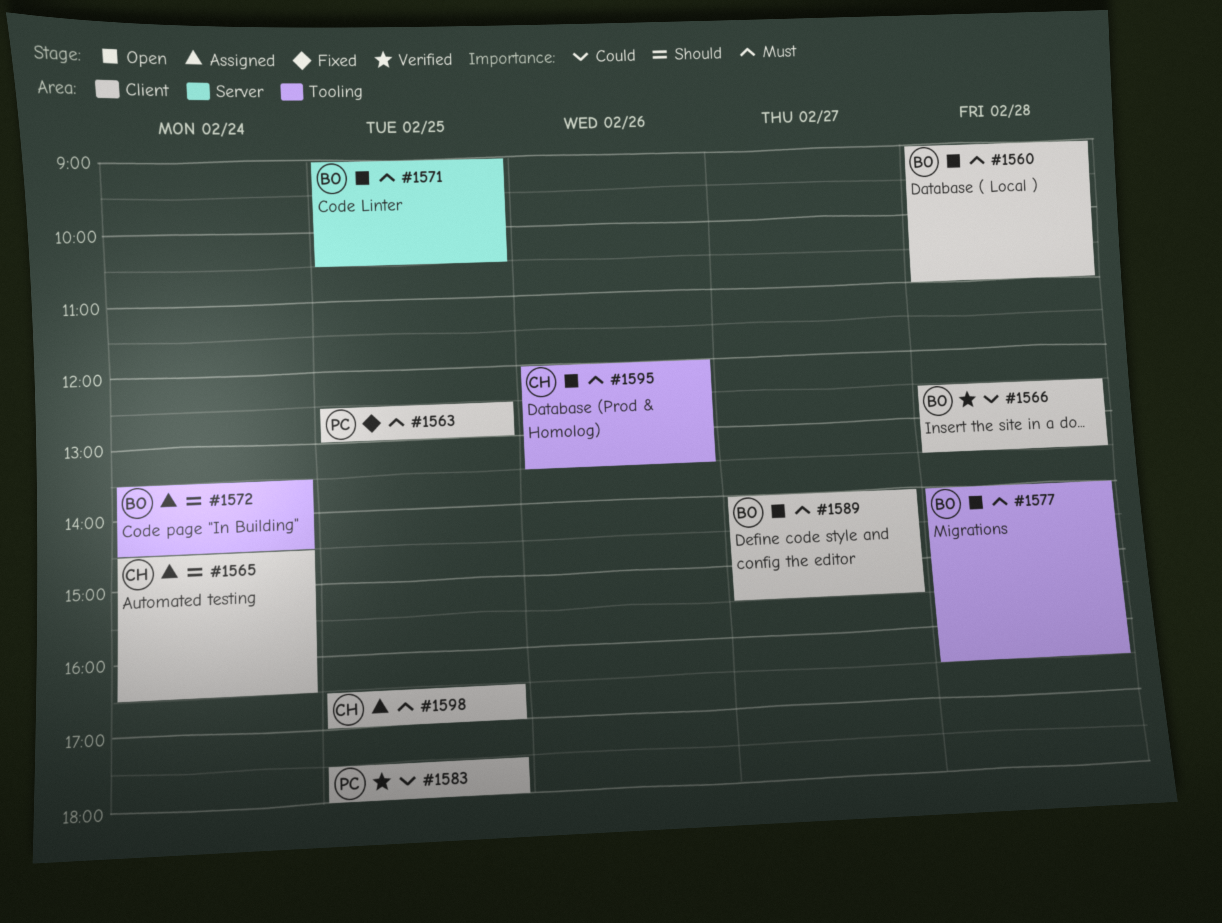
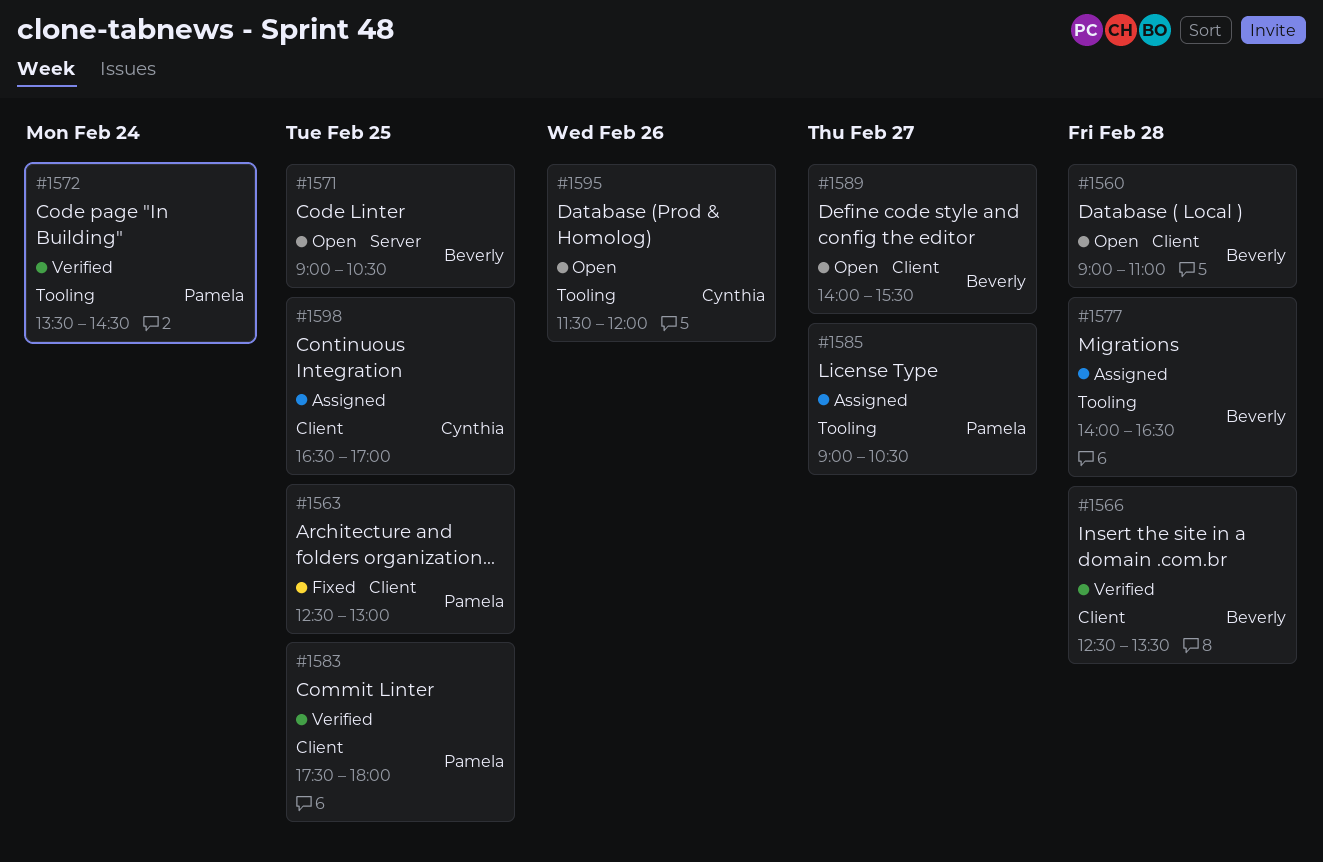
#1565: present -> none
#1572, status: Assigned -> Verified
#1572, owner: Beverly -> Pamela
#1577, status: Open -> Assigned
#1585: none -> present
#1595, begins: 12:00 -> 11:30
#1595, ends: 13:30 -> 12:00

